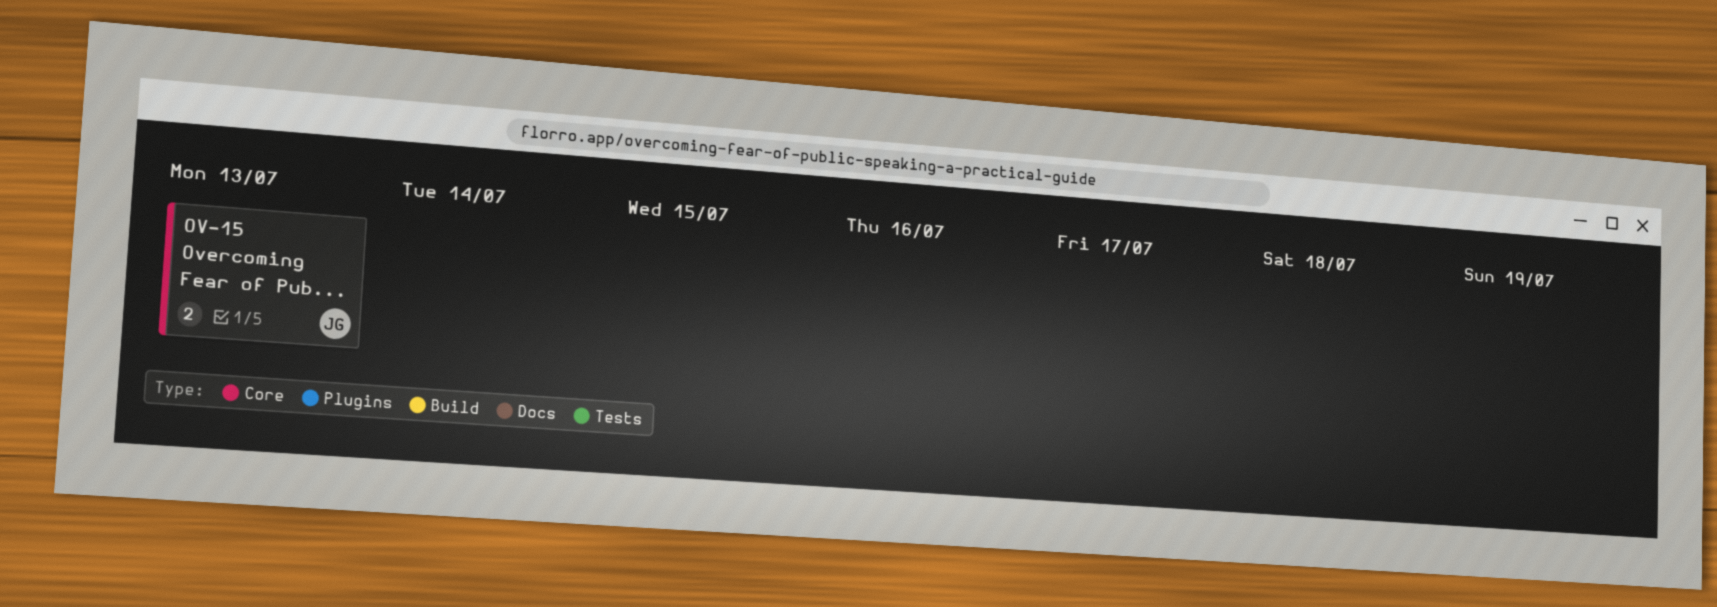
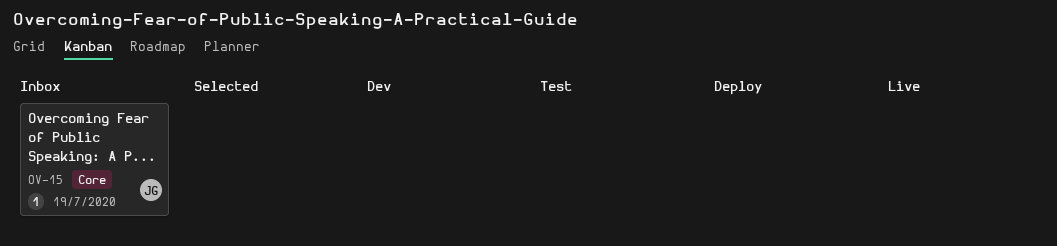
OV-15, estimate: 2 -> 1
OV-15, due: Jul 13 -> Jul 19

